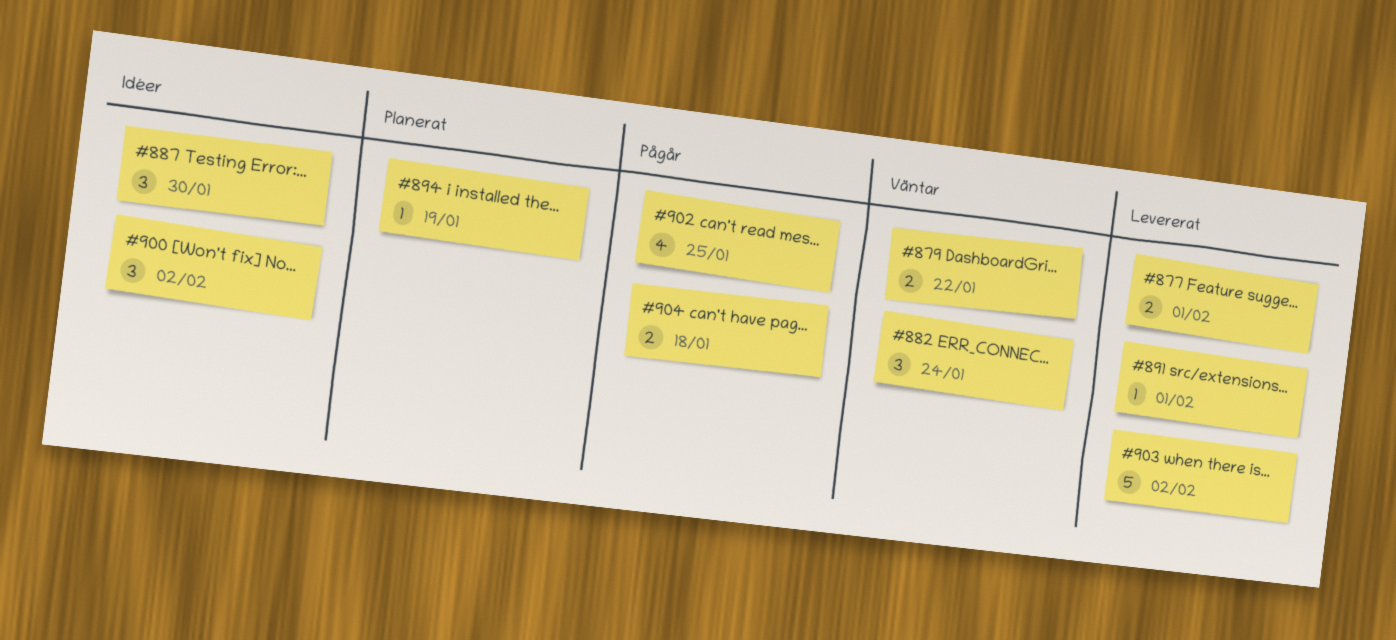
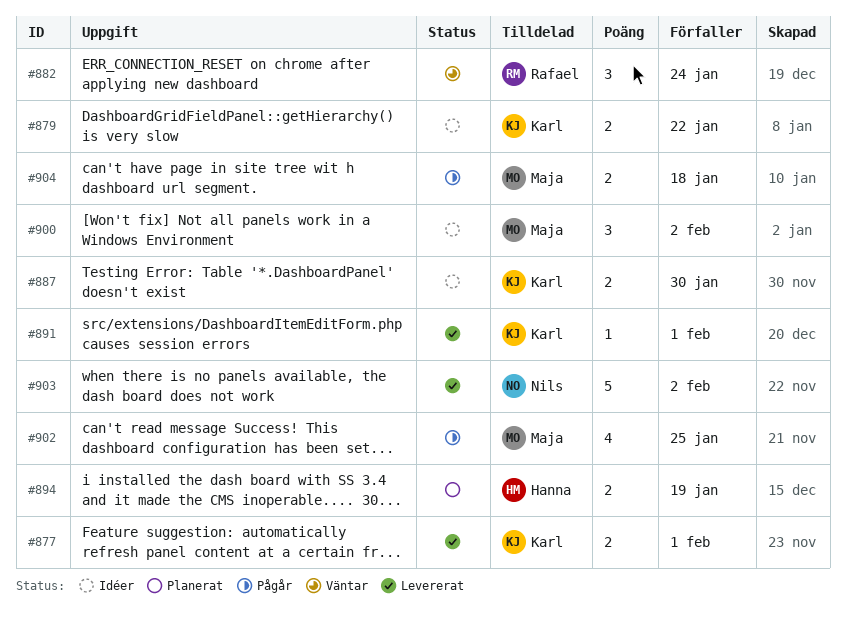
#879, status: Väntar -> Idéer
#887, estimate: 3 -> 2
#894, estimate: 1 -> 2

